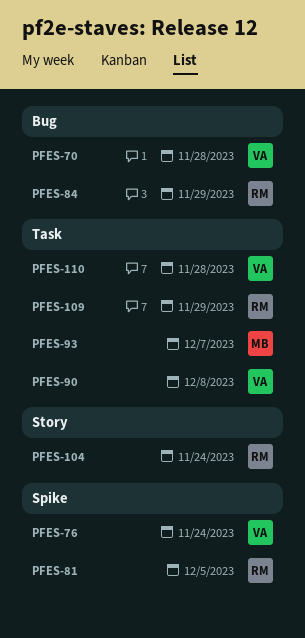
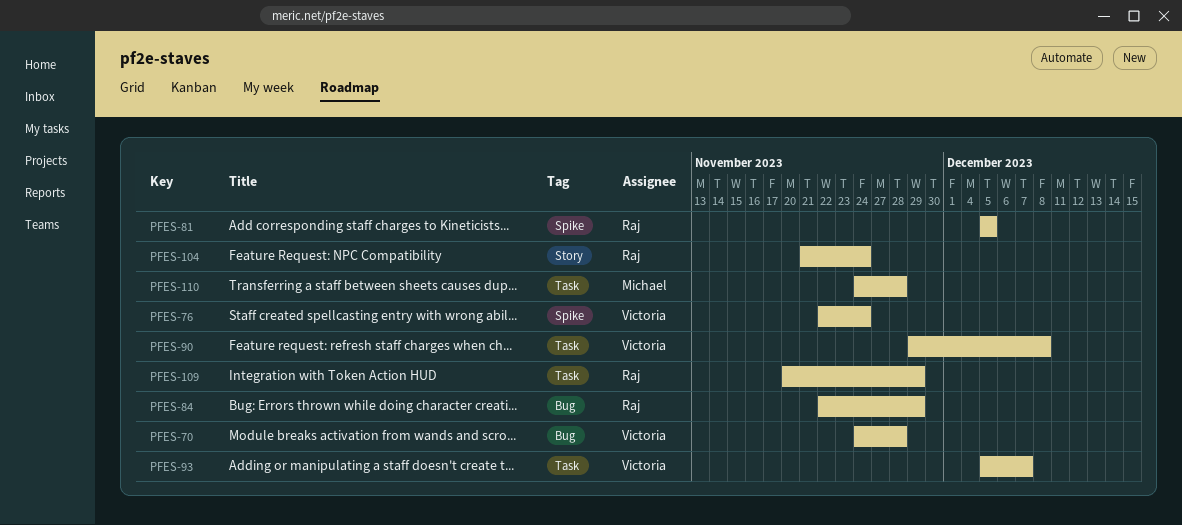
PFES-93, owner: Michael -> Victoria
PFES-110, owner: Victoria -> Michael

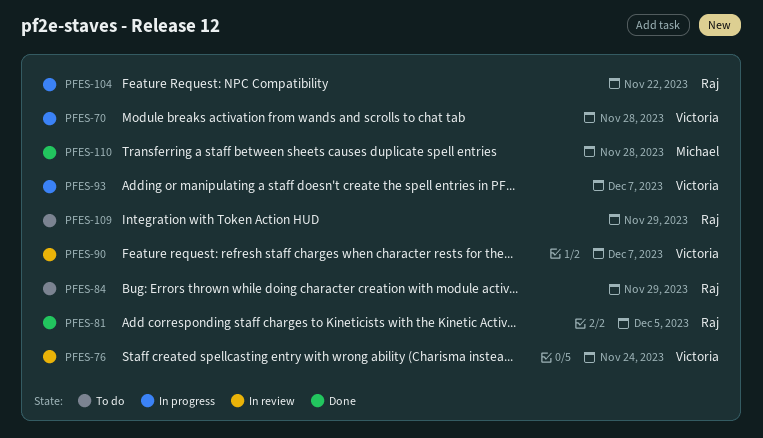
PFES-90, due: Dec 8 -> Dec 7
PFES-104, due: Nov 24 -> Nov 22

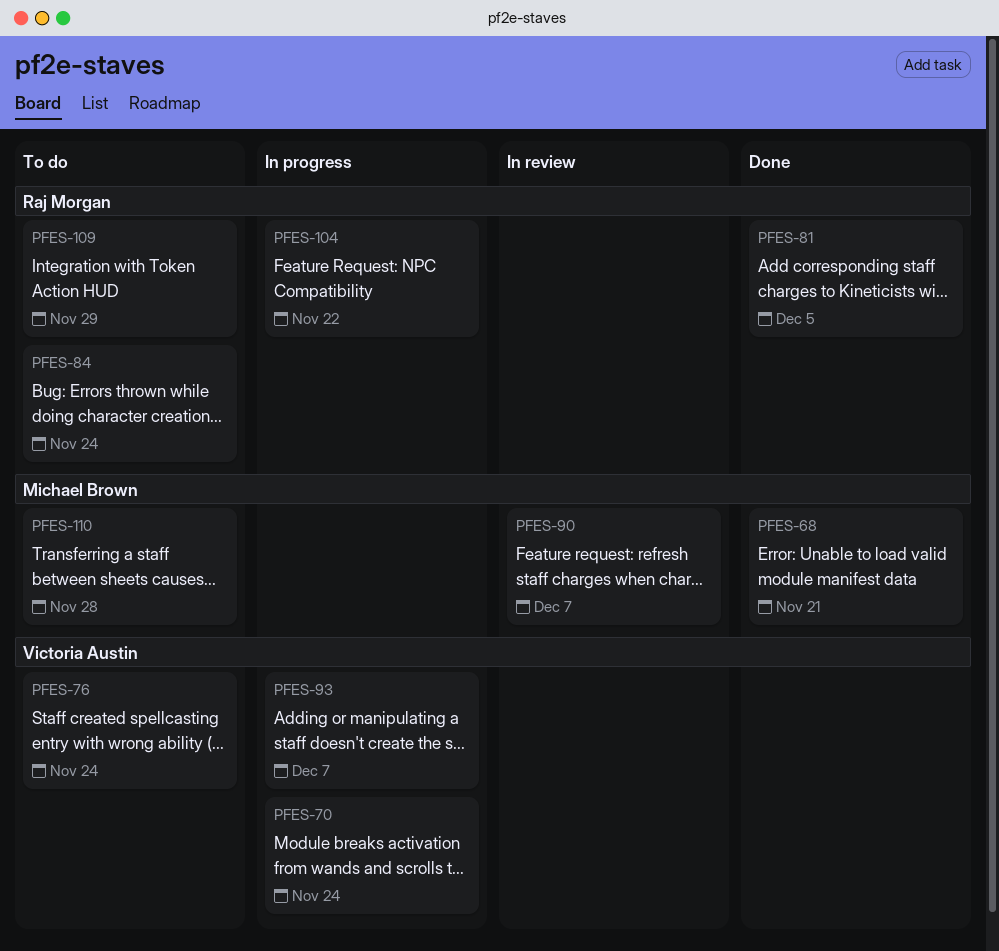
PFES-68: none -> present
PFES-70, due: Nov 28 -> Nov 24
PFES-76, status: In review -> To do
PFES-84, due: Nov 29 -> Nov 24
PFES-90, owner: Victoria Austin -> Michael Brown
PFES-110, status: Done -> To do

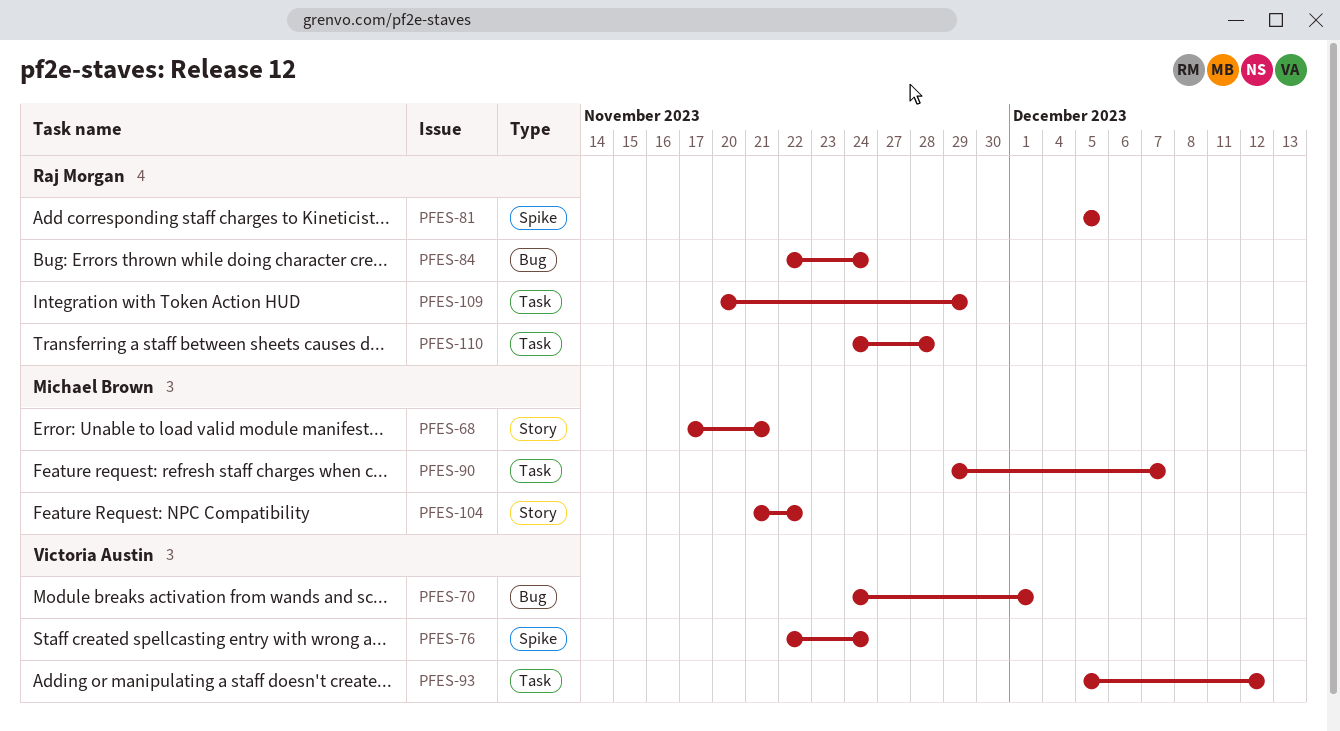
PFES-70, due: Nov 24 -> Dec 1
PFES-93, due: Dec 7 -> Dec 12
PFES-104, owner: Raj Morgan -> Michael Brown
PFES-110, owner: Michael Brown -> Raj Morgan

